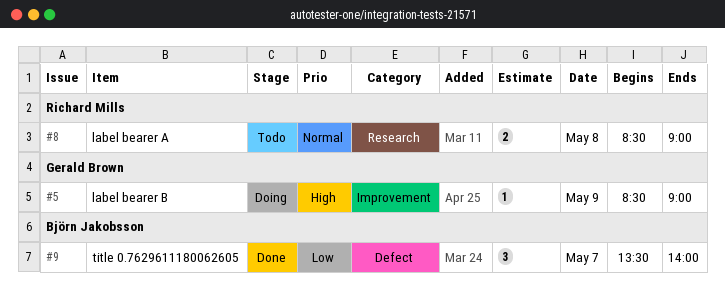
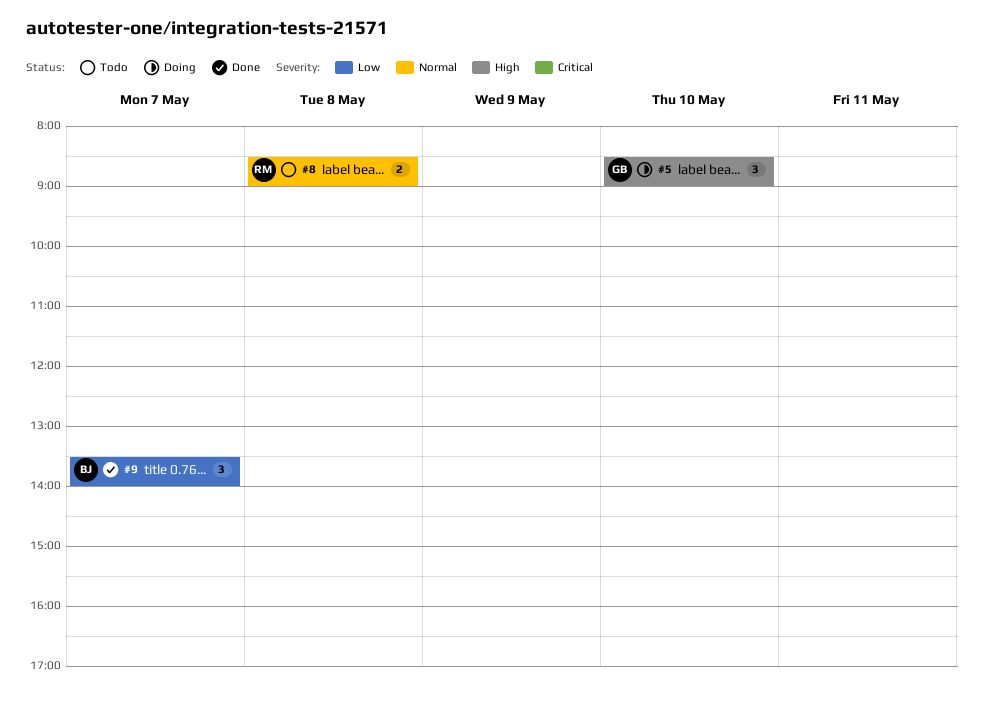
#5, estimate: 1 -> 3
#5, day: May 9 -> May 10

